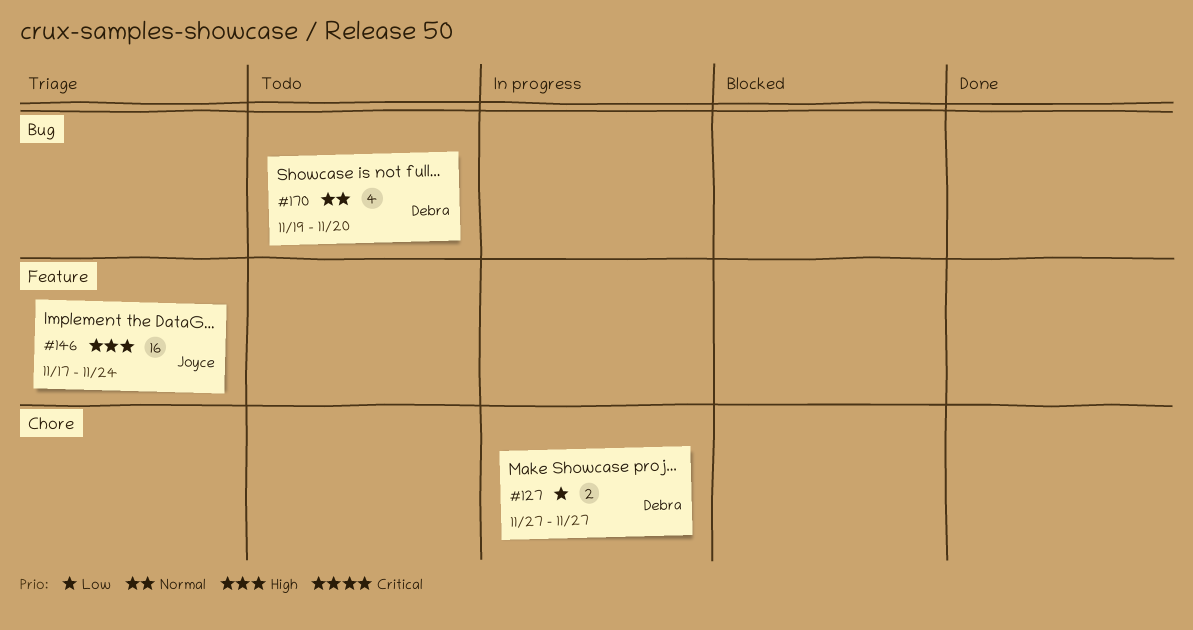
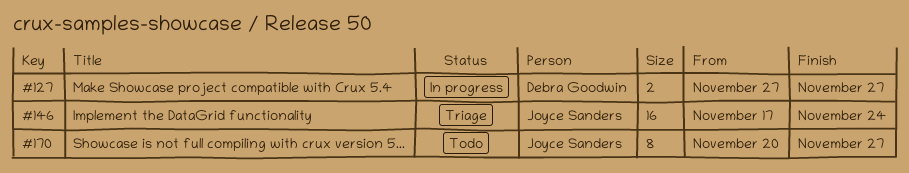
#170, owner: Debra Goodwin -> Joyce Sanders
#170, estimate: 4 -> 8
#170, start: Nov 19 -> Nov 20
#170, due: Nov 20 -> Nov 27

